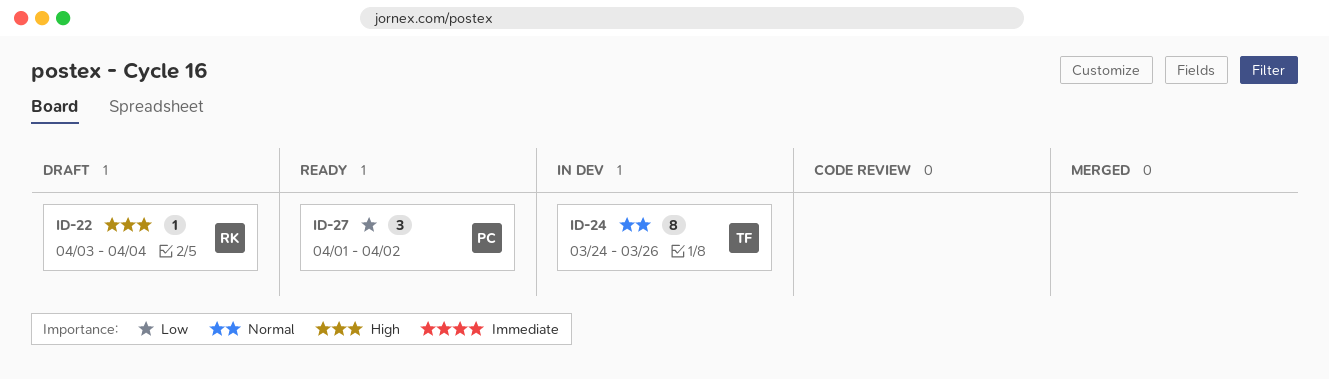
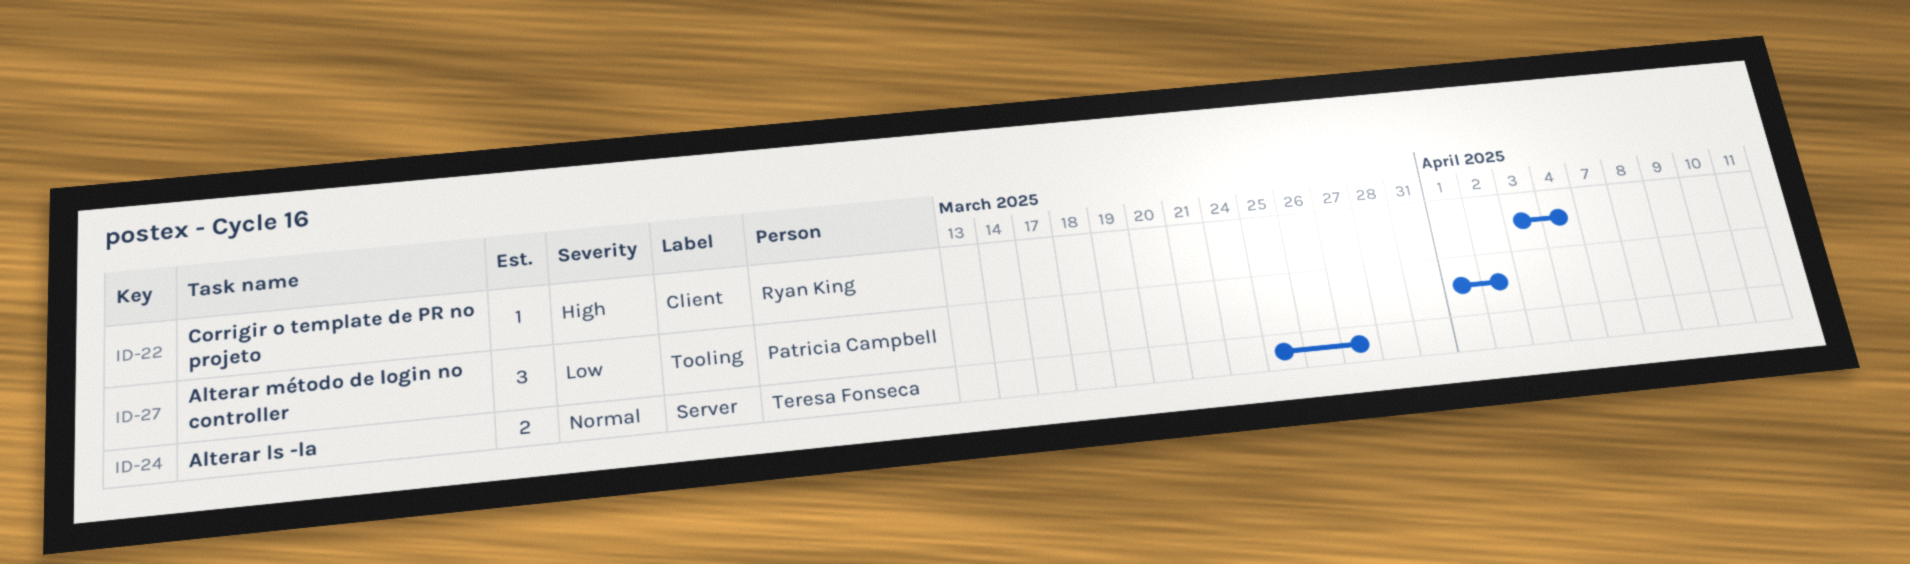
ID-24, estimate: 8 -> 2
ID-24, start: Mar 24 -> Mar 25
ID-24, due: Mar 26 -> Mar 27

